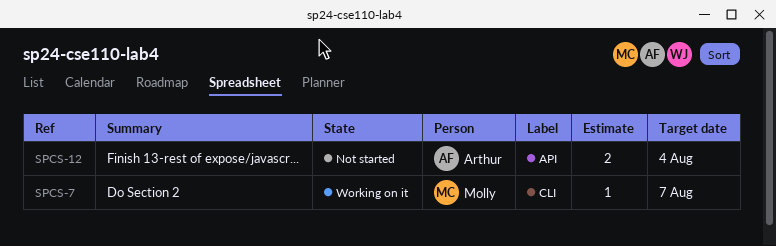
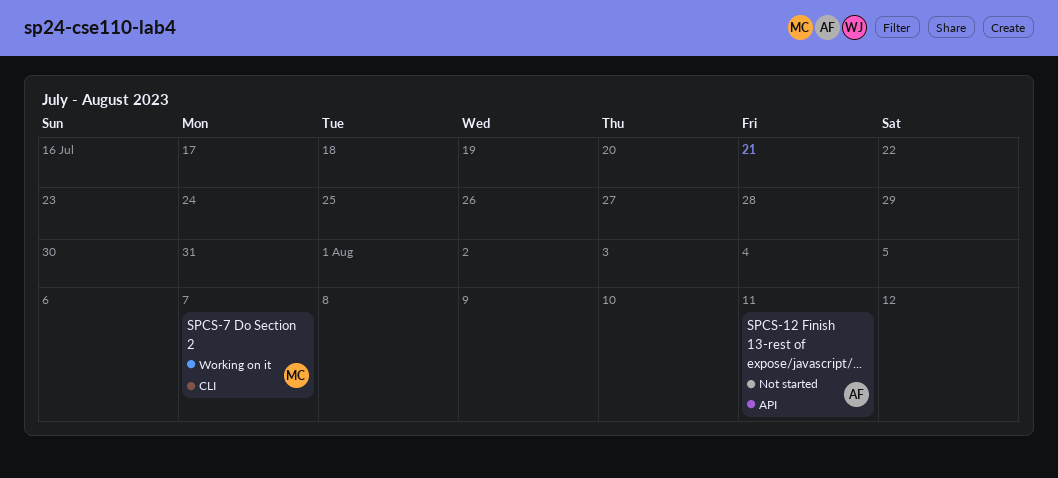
SPCS-12, due: Aug 4 -> Aug 11

